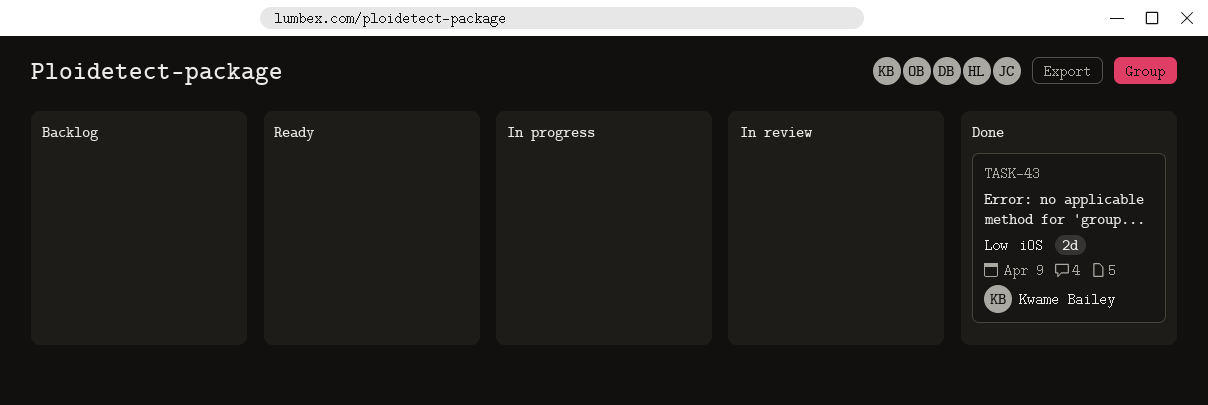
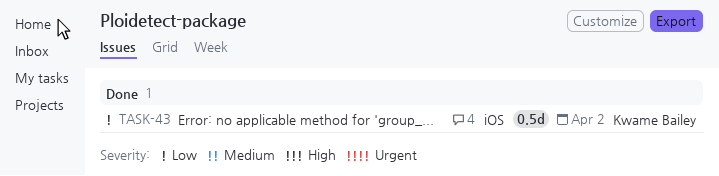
TASK-43, estimate: 2d -> 0.5d
TASK-43, due: Apr 9 -> Apr 2

